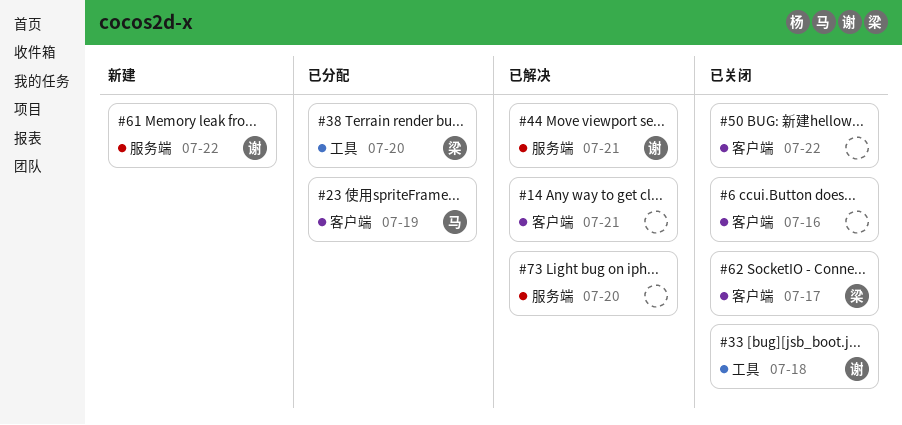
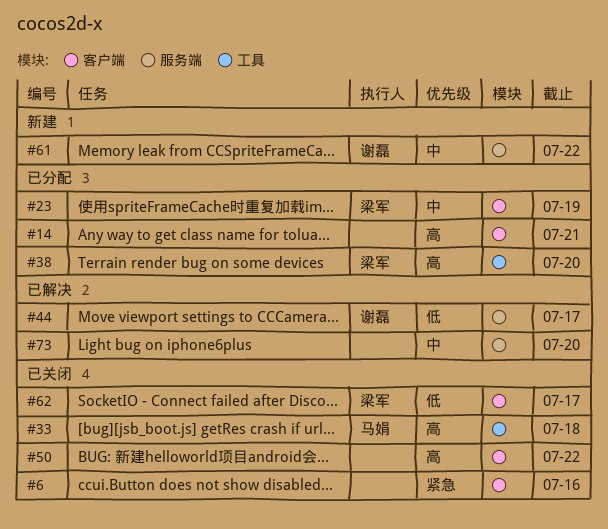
#14, status: 已解决 -> 已分配
#23, owner: 马娟 -> 梁军
#33, owner: 谢磊 -> 马娟
#44, due: Jul 21 -> Jul 17

